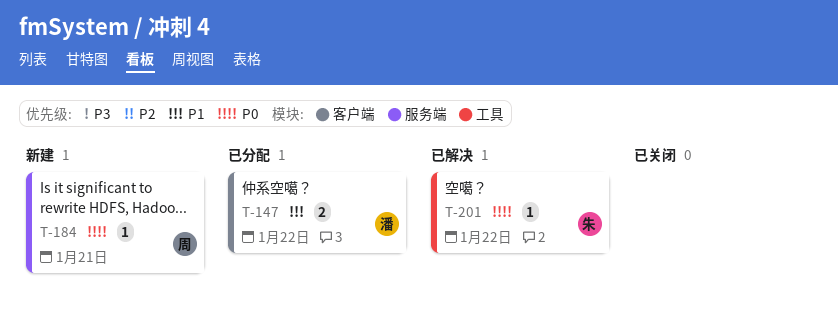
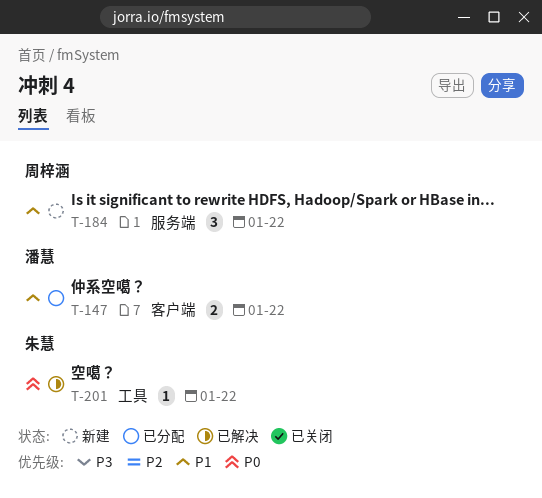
T-184, priority: P0 -> P1
T-184, estimate: 1 -> 3
T-184, due: Jan 21 -> Jan 22

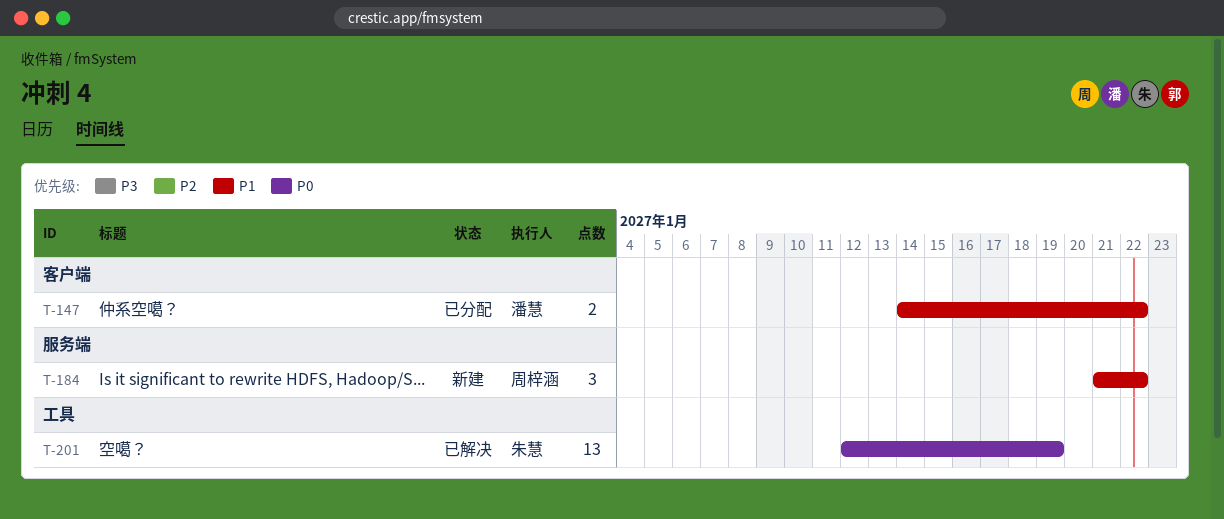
T-201, estimate: 1 -> 13
T-201, due: Jan 22 -> Jan 19

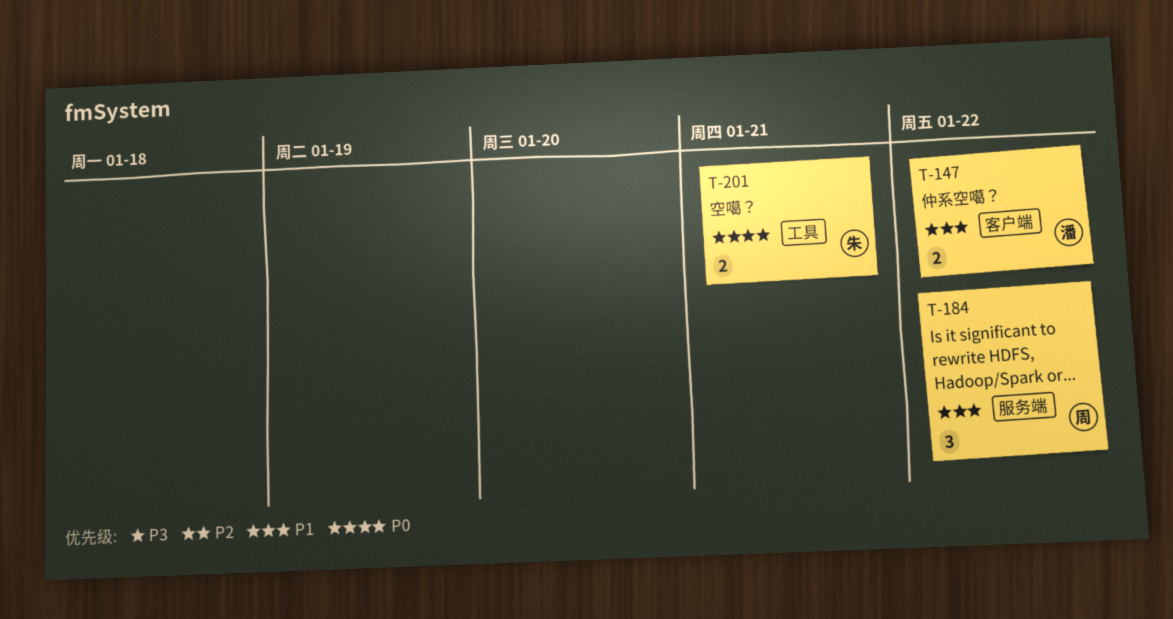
T-201, estimate: 13 -> 2
T-201, due: Jan 19 -> Jan 21

